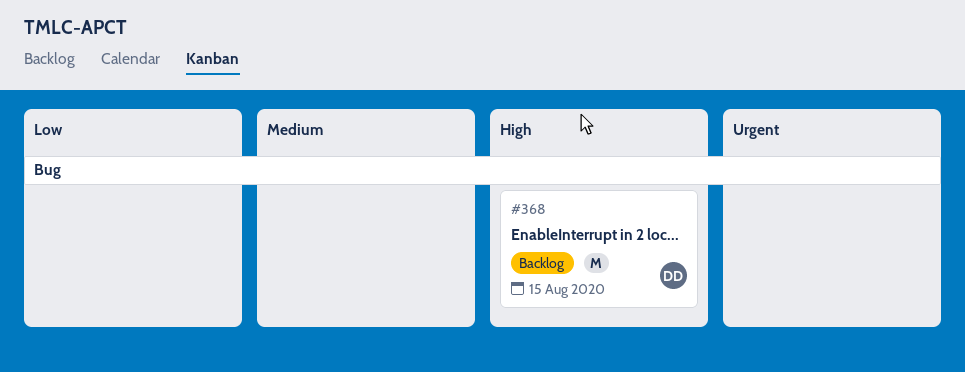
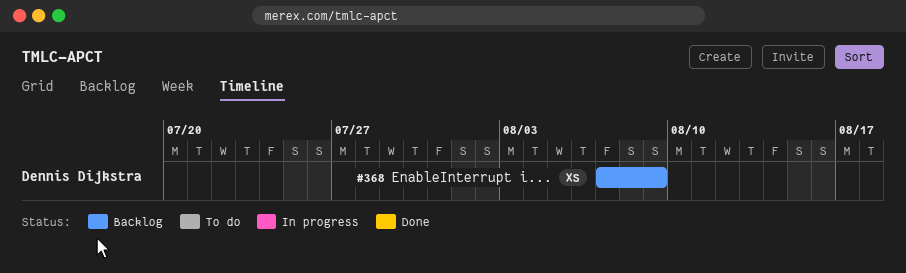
#368, estimate: M -> XS
#368, due: Aug 15 -> Aug 9

